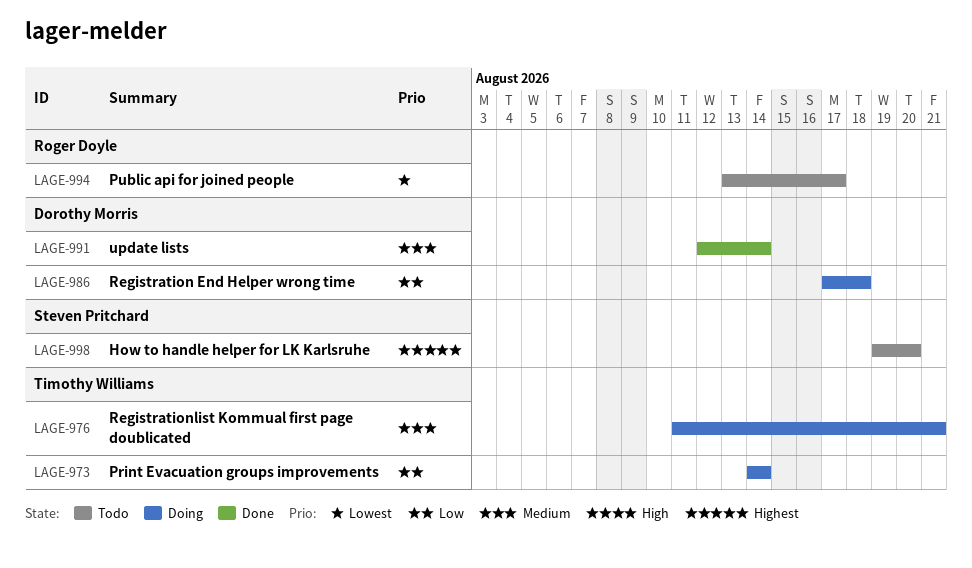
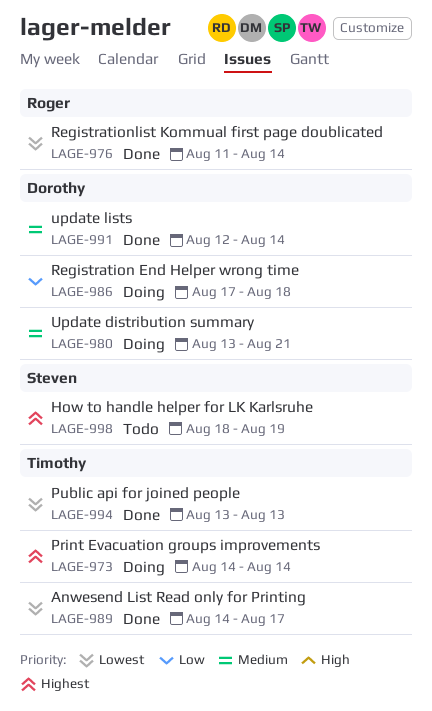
LAGE-973, priority: Low -> Highest
LAGE-976, status: Doing -> Done
LAGE-976, owner: Timothy Williams -> Roger Doyle
LAGE-976, priority: Medium -> Lowest
LAGE-976, due: Aug 21 -> Aug 14
LAGE-980: none -> present
LAGE-989: none -> present
LAGE-994, status: Todo -> Done
LAGE-994, owner: Roger Doyle -> Timothy Williams
LAGE-994, due: Aug 17 -> Aug 13
LAGE-998, start: Aug 19 -> Aug 18
LAGE-998, due: Aug 20 -> Aug 19

